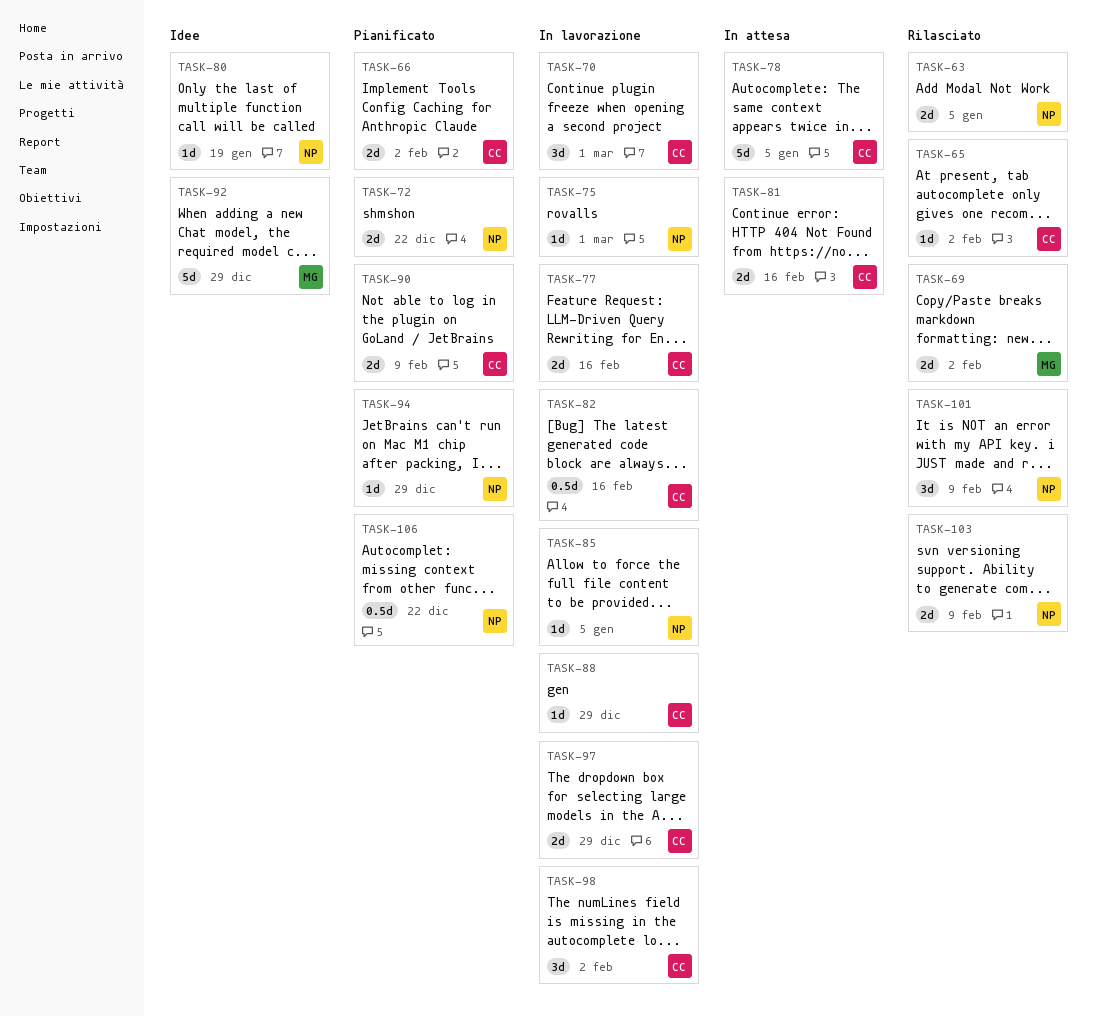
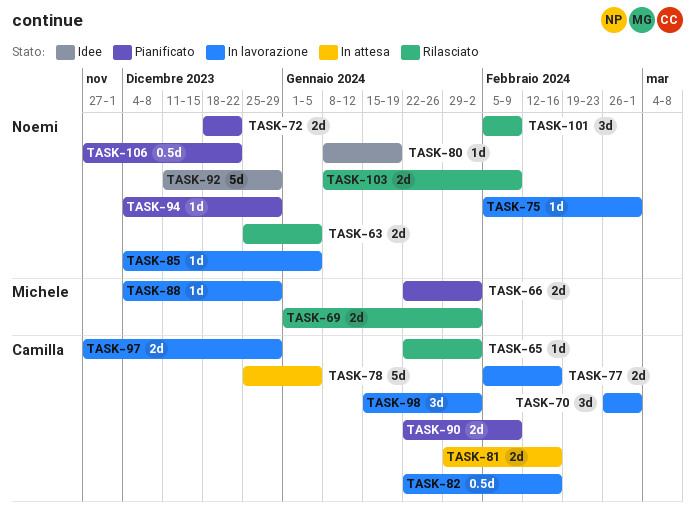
TASK-66, owner: Camilla -> Michele
TASK-88, owner: Camilla -> Michele
TASK-92, owner: Michele -> Noemi

